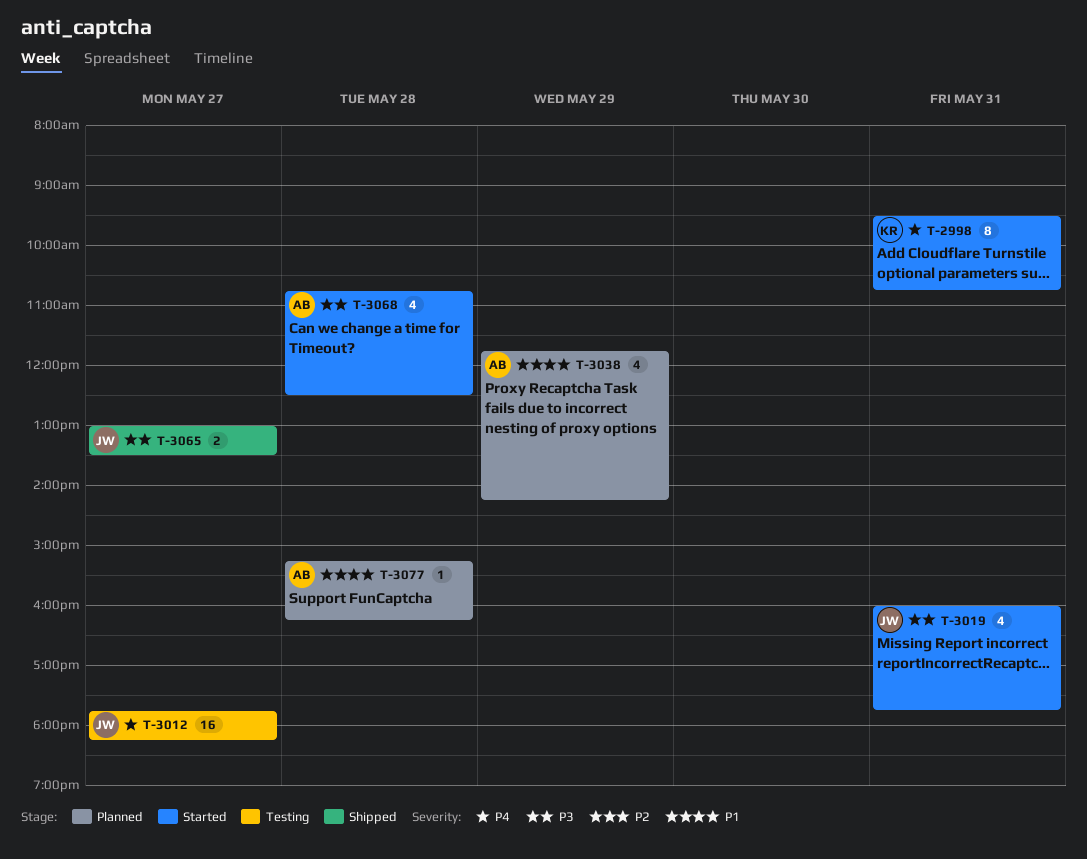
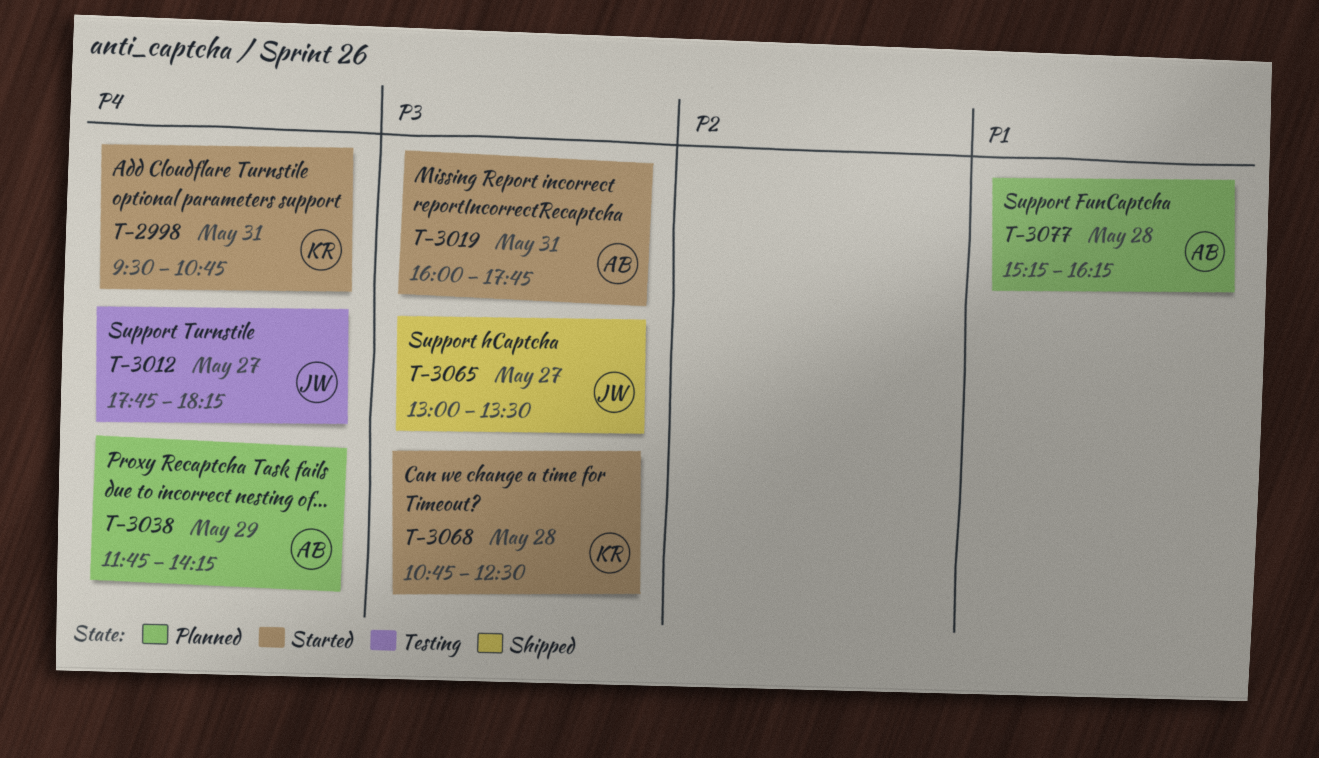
T-3019, owner: JW -> AB
T-3038, priority: P1 -> P4
T-3068, owner: AB -> KR

